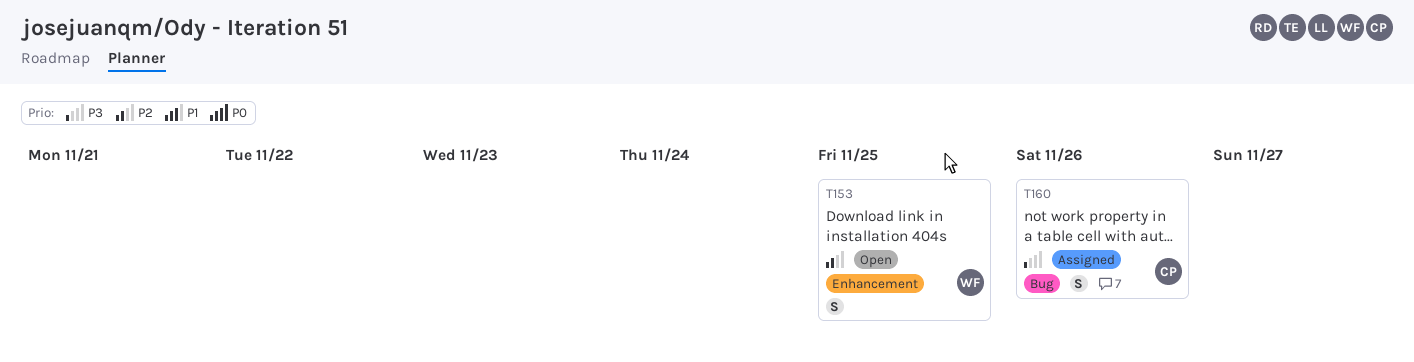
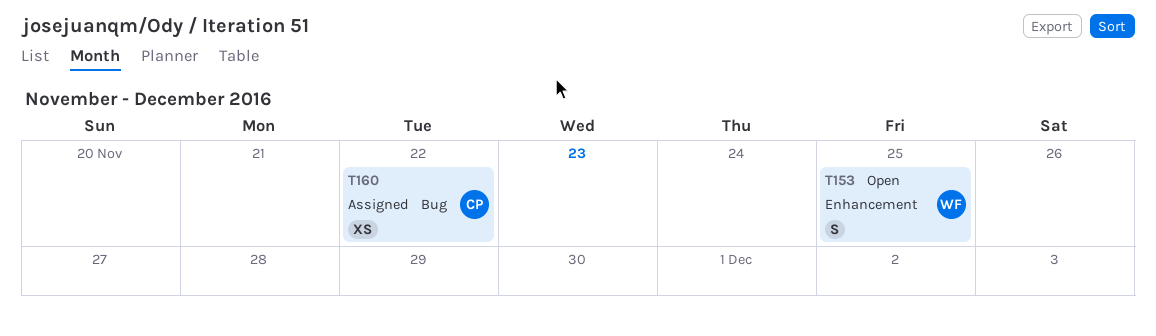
T160, estimate: S -> XS
T160, due: Nov 26 -> Nov 22

